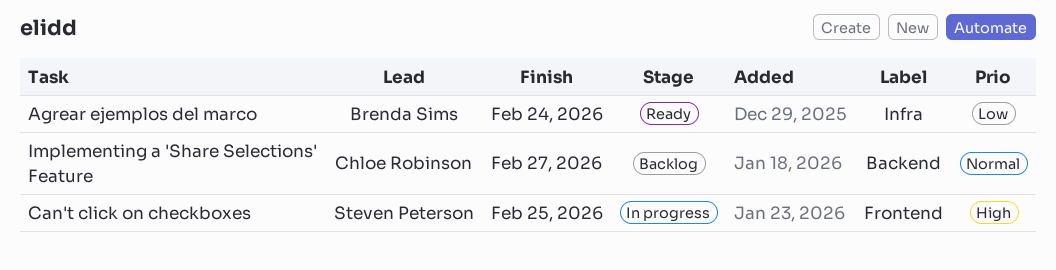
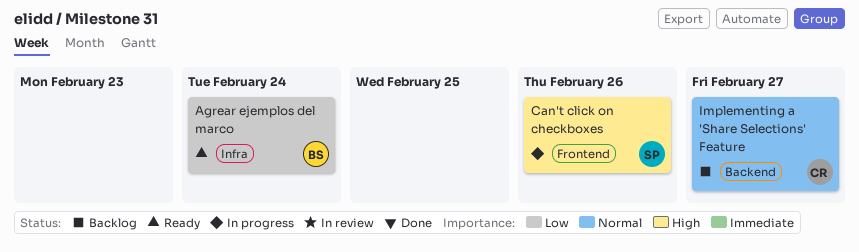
Can't click on checkboxes, due: Feb 25 -> Feb 26

